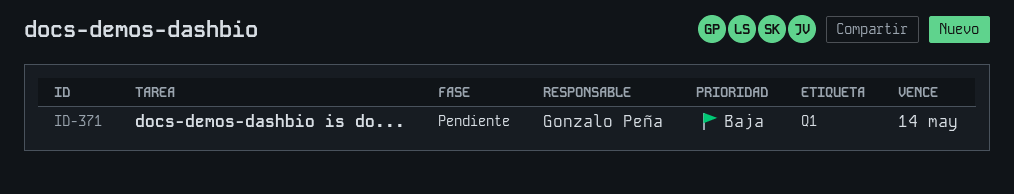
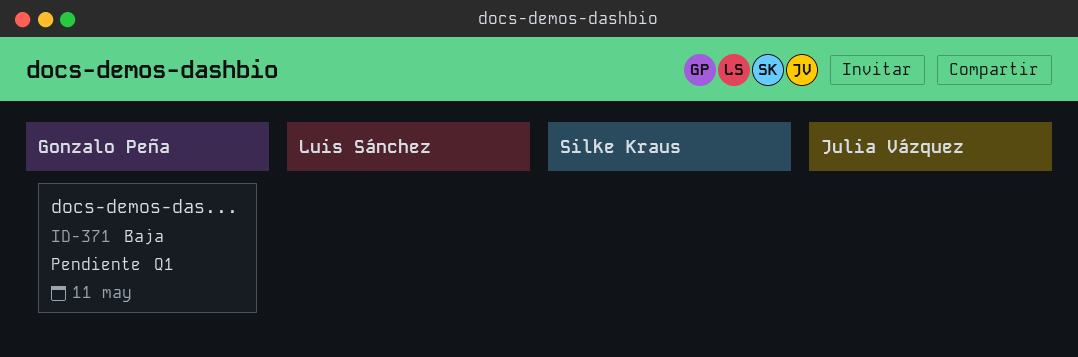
ID-371, due: May 14 -> May 11

